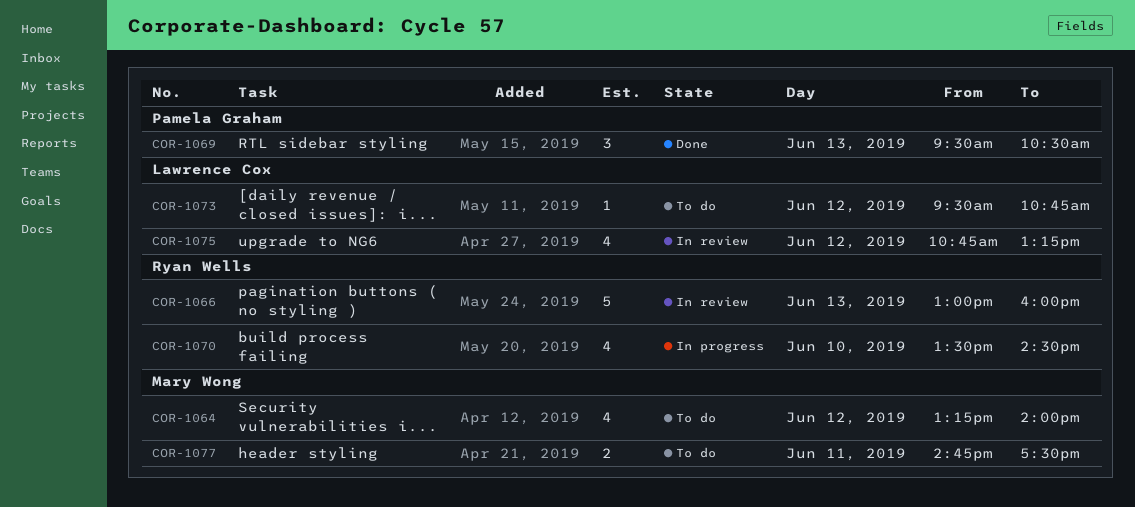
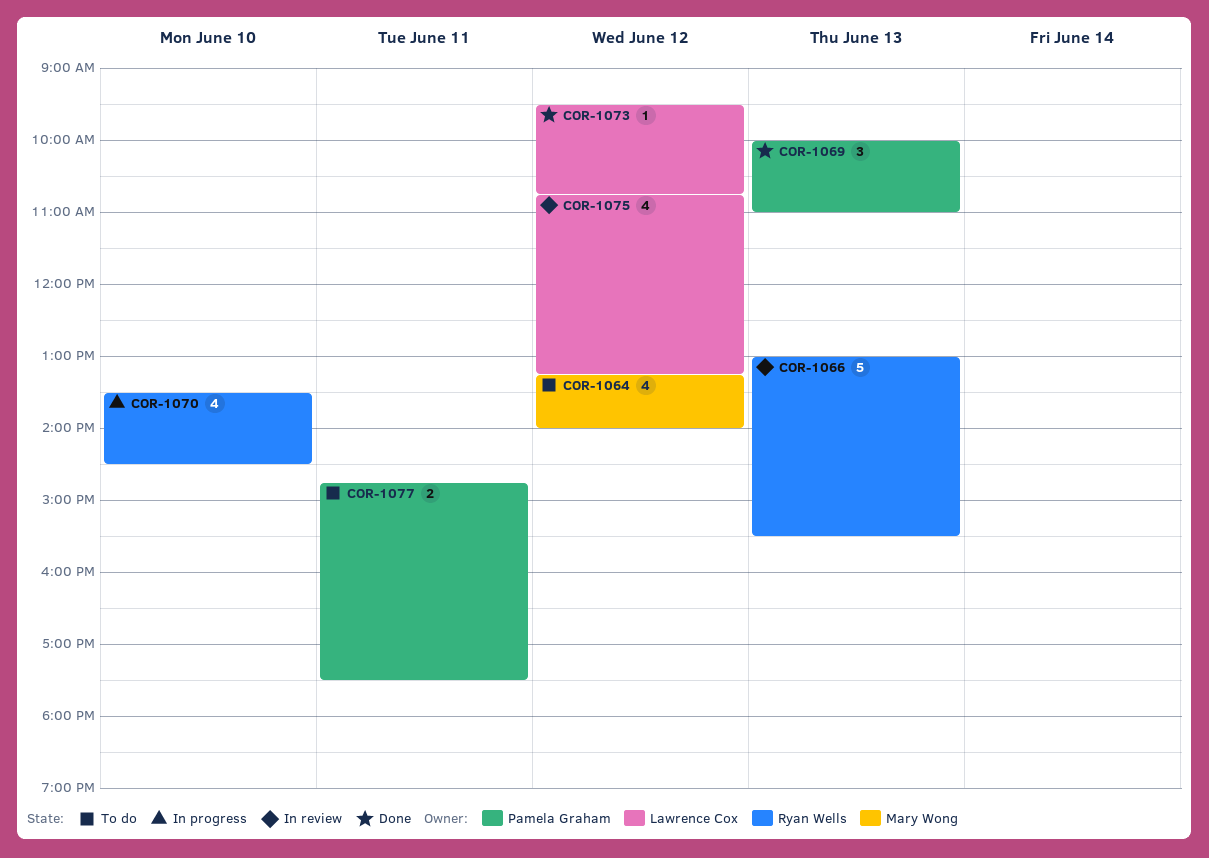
COR-1066, ends: 16:00 -> 15:30
COR-1069, begins: 09:30 -> 10:00
COR-1069, ends: 10:30 -> 11:00
COR-1073, status: To do -> Done
COR-1077, owner: Mary Wong -> Pamela Graham

